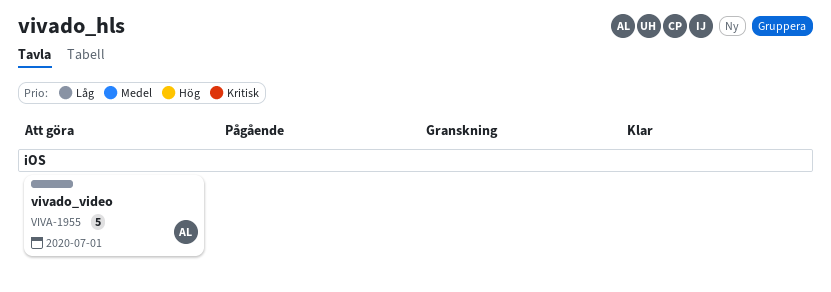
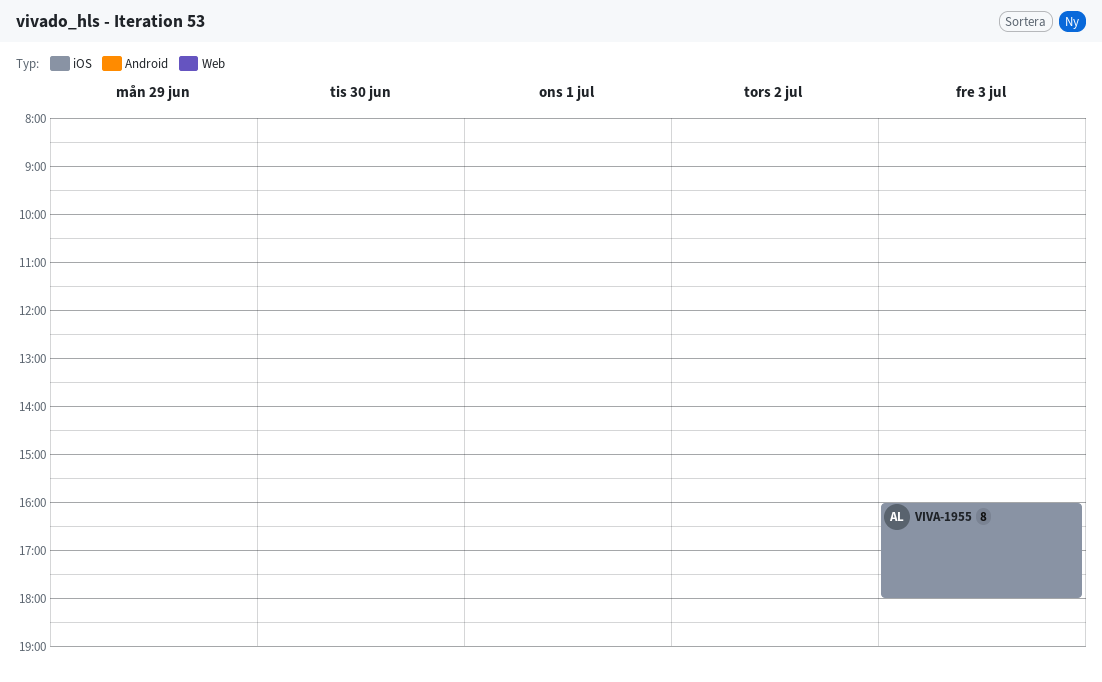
VIVA-1955, estimate: 5 -> 8
VIVA-1955, day: Jul 1 -> Jul 3

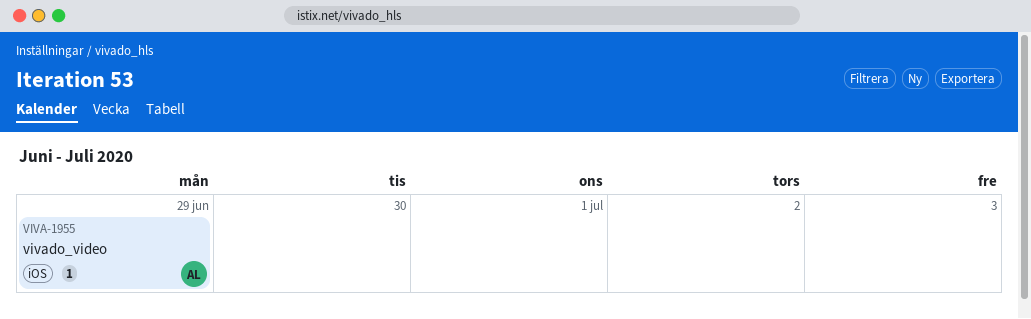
VIVA-1955, estimate: 8 -> 1
VIVA-1955, day: Jul 3 -> Jun 29

